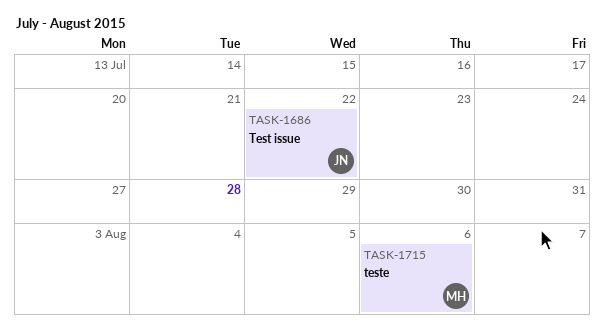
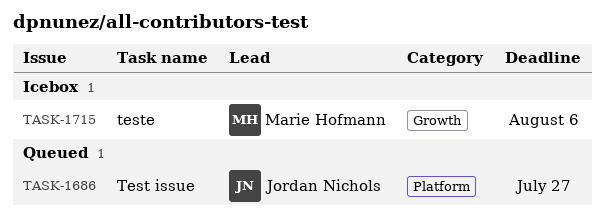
TASK-1686, due: Jul 22 -> Jul 27

